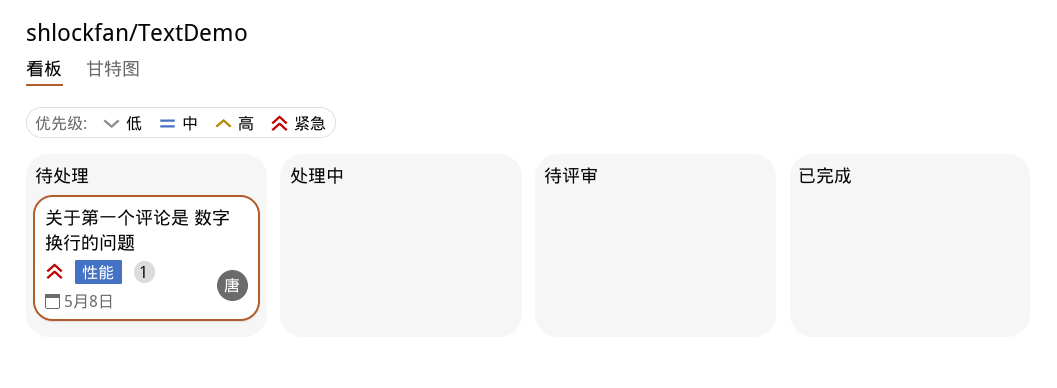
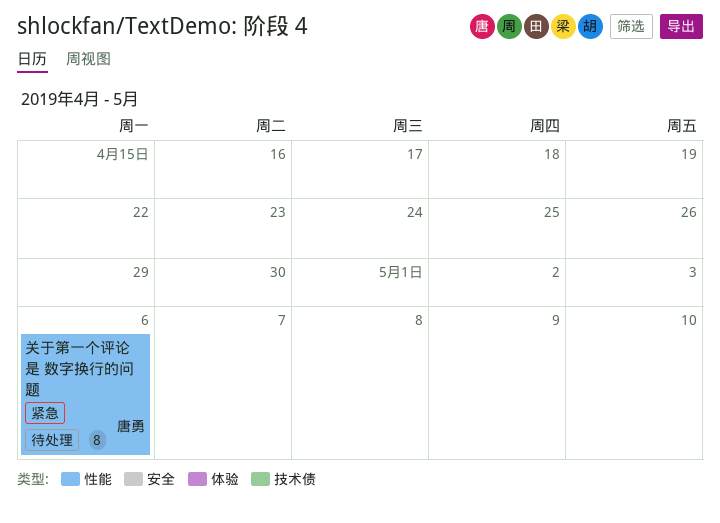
关于第一个评论是 数字换行的问题, estimate: 1 -> 8
关于第一个评论是 数字换行的问题, due: May 8 -> May 6

